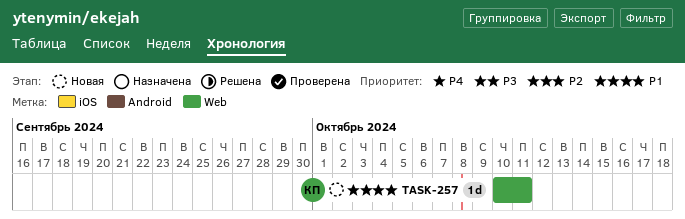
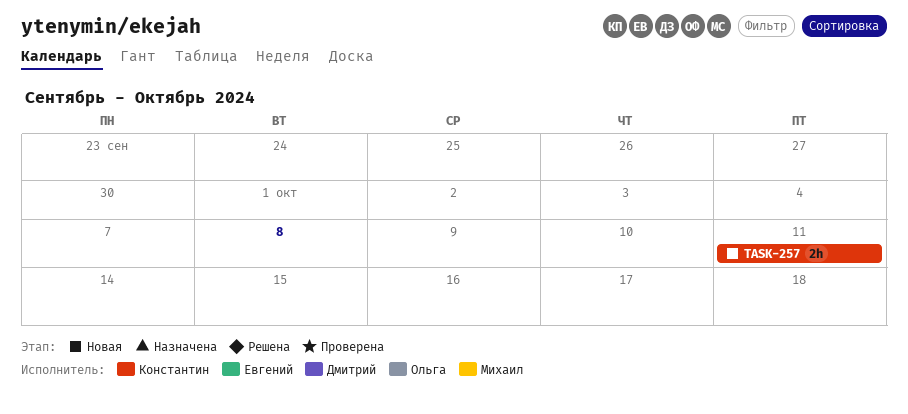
TASK-257, estimate: 1d -> 2h
TASK-257, start: Oct 10 -> Oct 11

